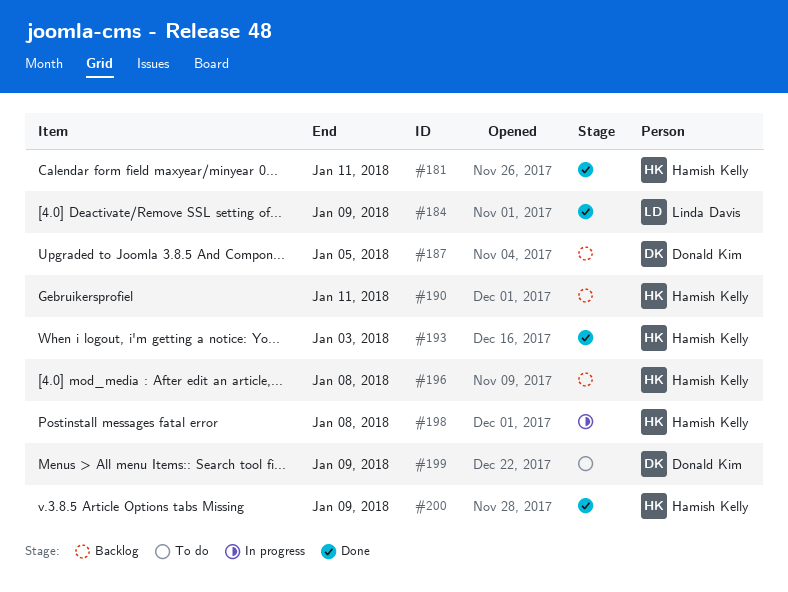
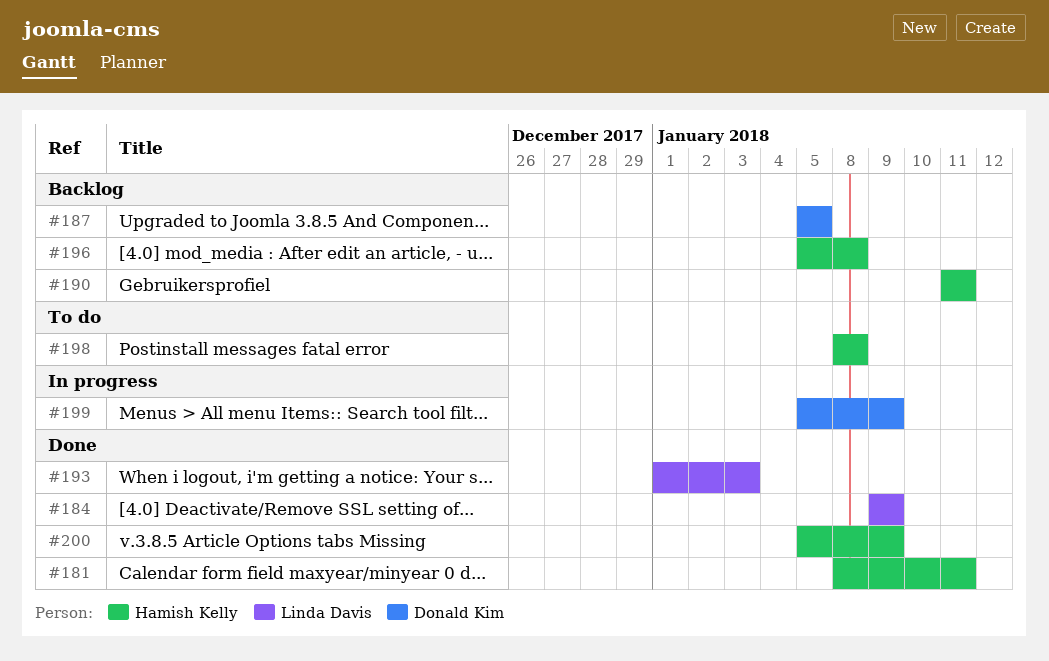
#193, owner: Hamish Kelly -> Linda Davis
#198, status: In progress -> To do
#199, status: To do -> In progress

